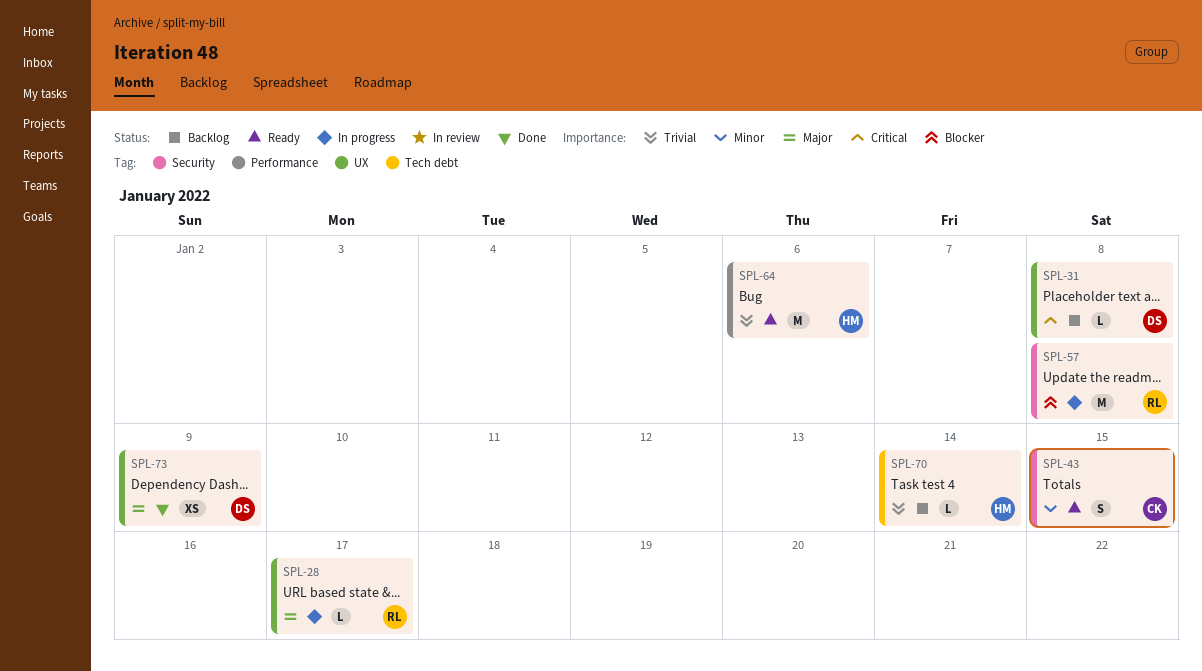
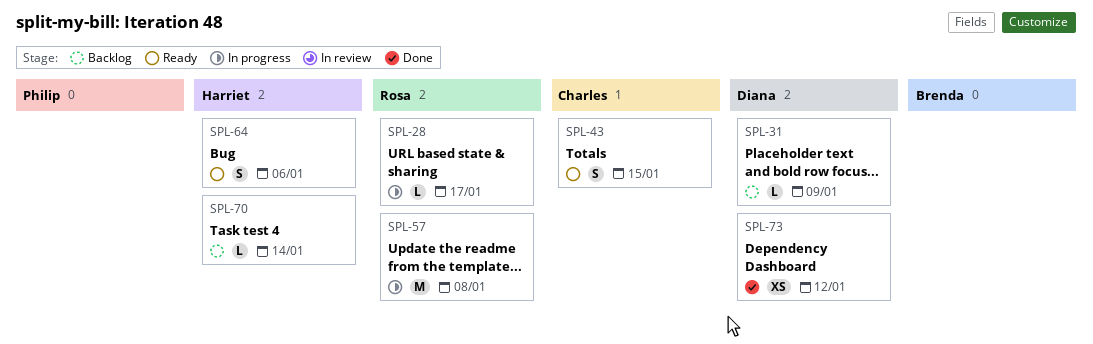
SPL-31, due: Jan 8 -> Jan 9
SPL-64, estimate: M -> S
SPL-73, due: Jan 9 -> Jan 12

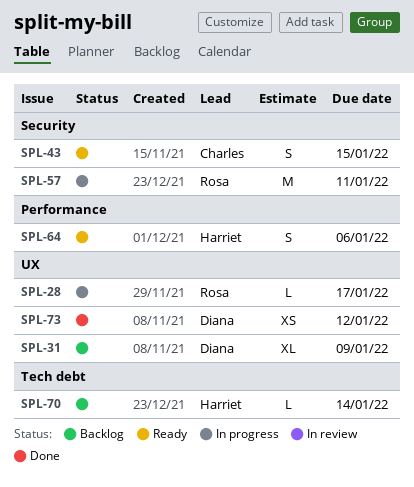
SPL-31, estimate: L -> XL
SPL-57, due: Jan 8 -> Jan 11

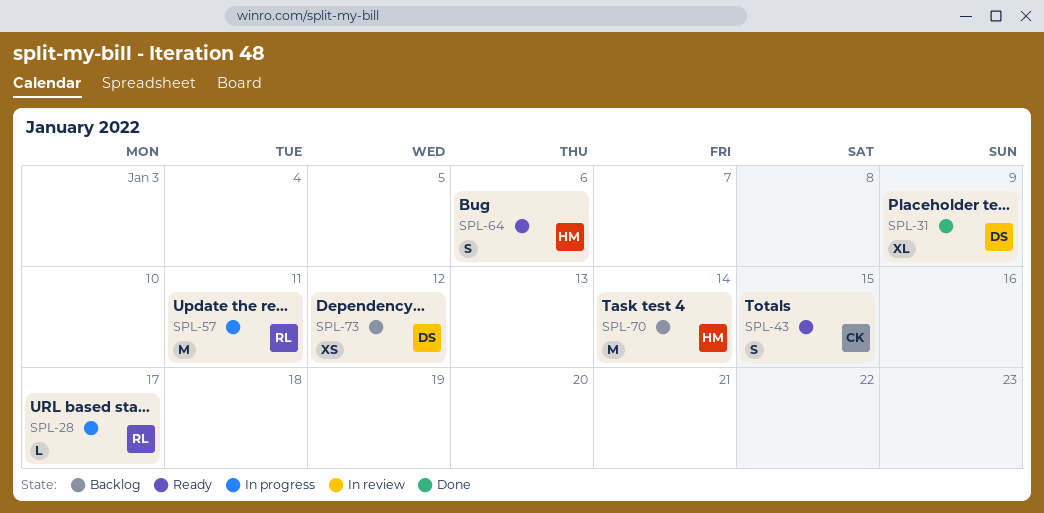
SPL-31, status: Backlog -> Done
SPL-70, estimate: L -> M
SPL-73, status: Done -> Backlog

